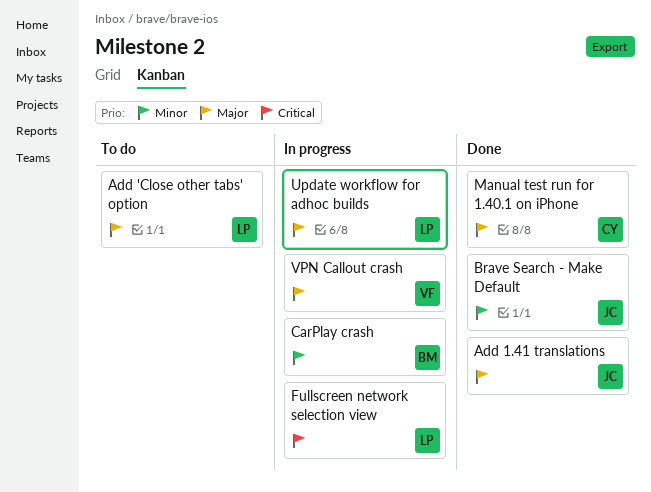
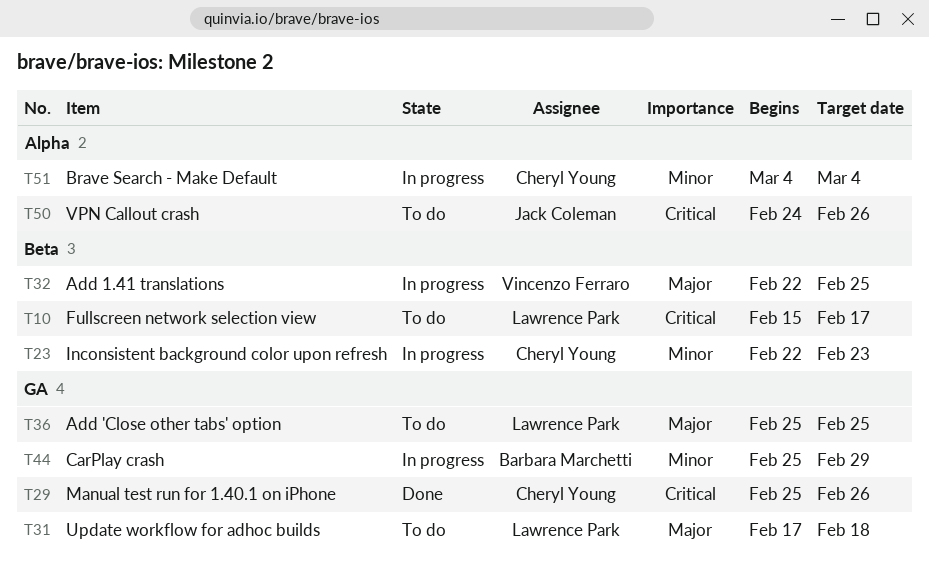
Add 1.41 translations, status: Done -> In progress
Add 1.41 translations, owner: Jack Coleman -> Vincenzo Ferraro
Brave Search - Make Default, status: Done -> In progress
Brave Search - Make Default, owner: Jack Coleman -> Cheryl Young
Fullscreen network selection view, status: In progress -> To do
Inconsistent background color upon refresh: none -> present
Manual test run for 1.40.1 on iPhone, priority: Major -> Critical
Update workflow for adhoc builds, status: In progress -> To do
VPN Callout crash, status: In progress -> To do
VPN Callout crash, owner: Vincenzo Ferraro -> Jack Coleman
VPN Callout crash, priority: Major -> Critical

